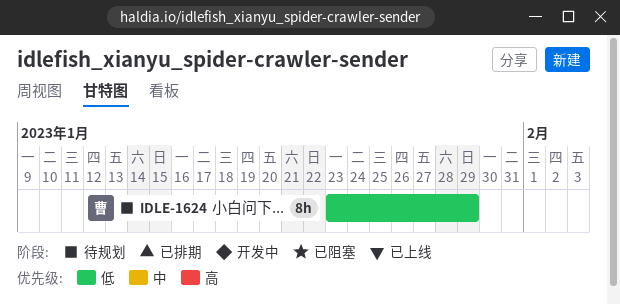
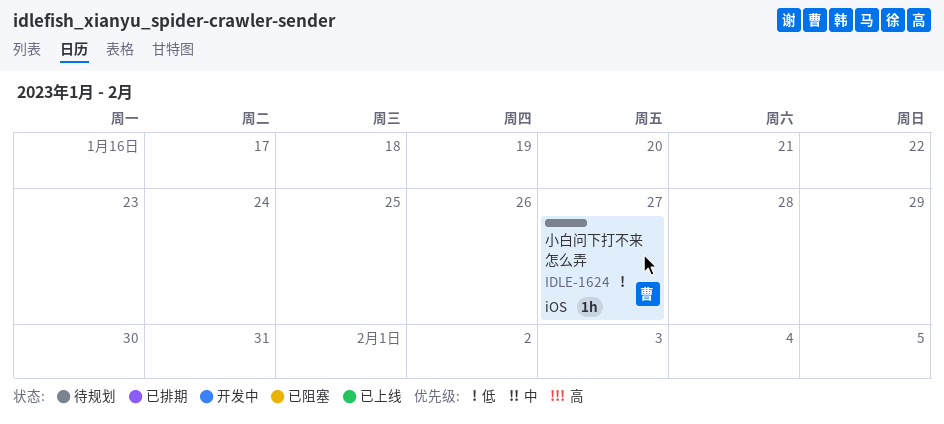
IDLE-1624, estimate: 8h -> 1h
IDLE-1624, due: Jan 29 -> Jan 27

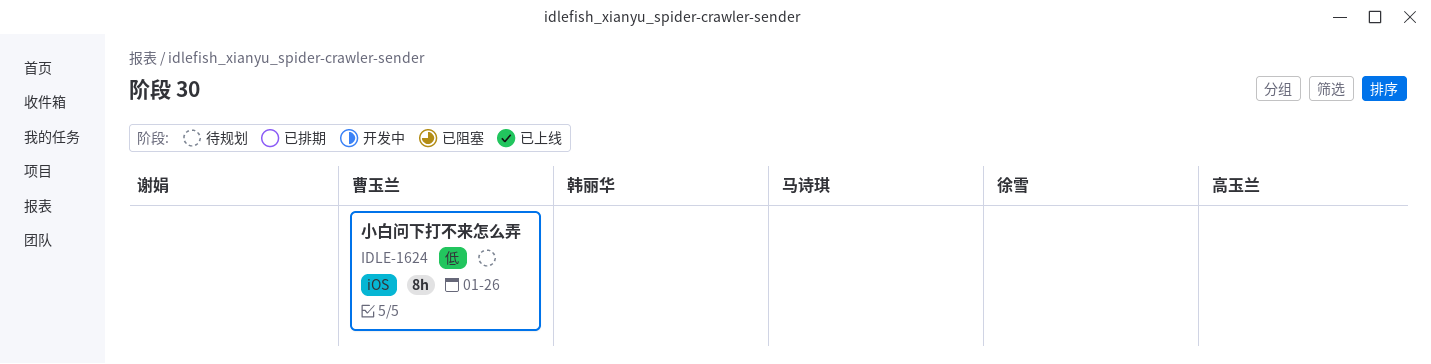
IDLE-1624, estimate: 1h -> 8h
IDLE-1624, due: Jan 27 -> Jan 26

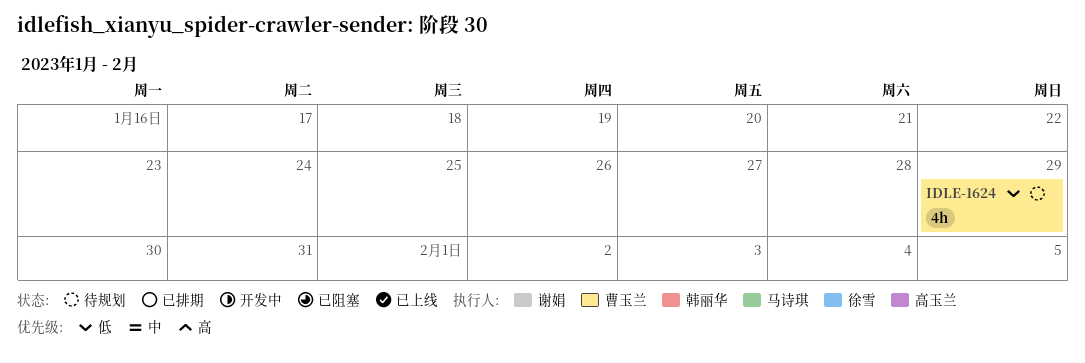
IDLE-1624, estimate: 8h -> 4h
IDLE-1624, due: Jan 26 -> Jan 29

